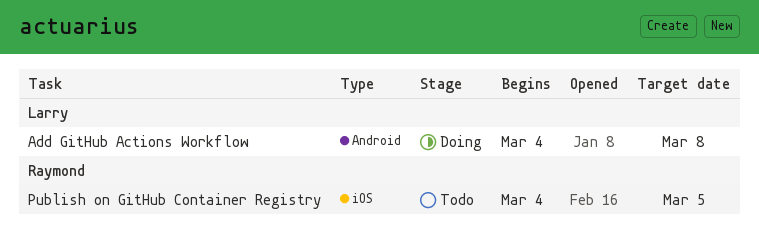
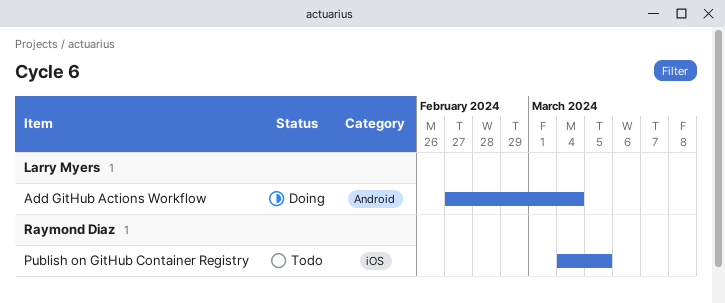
Add GitHub Actions Workflow, start: Mar 4 -> Feb 27
Add GitHub Actions Workflow, due: Mar 8 -> Mar 4

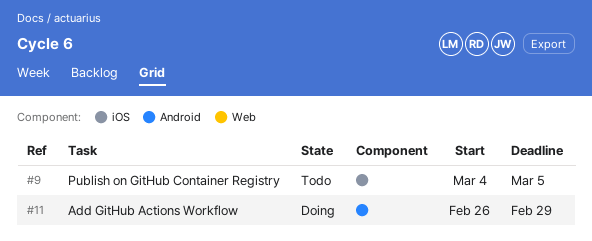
Add GitHub Actions Workflow, start: Feb 27 -> Feb 26
Add GitHub Actions Workflow, due: Mar 4 -> Feb 29

